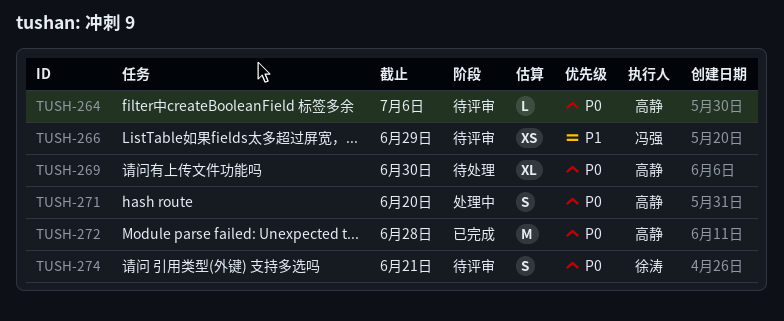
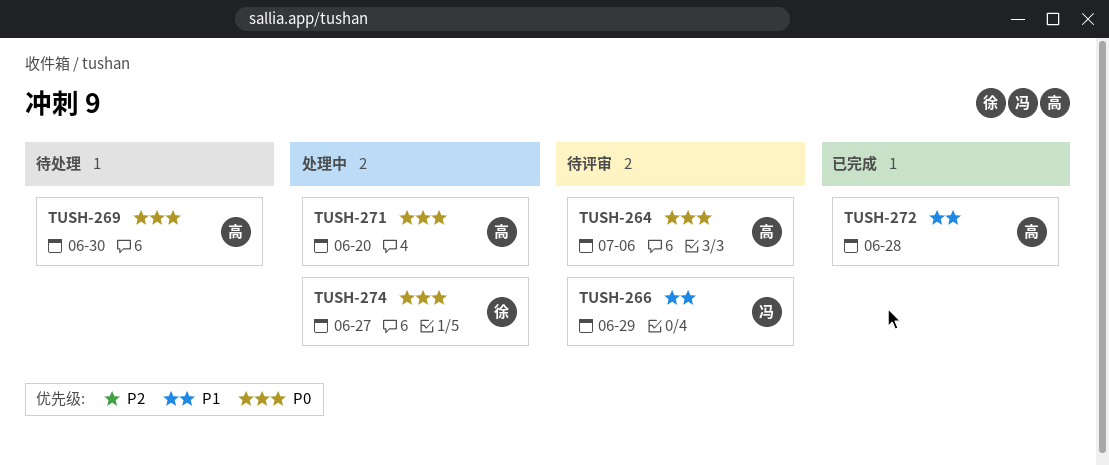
TUSH-272, priority: P0 -> P1
TUSH-274, status: 待评审 -> 处理中
TUSH-274, due: Jun 21 -> Jun 27

